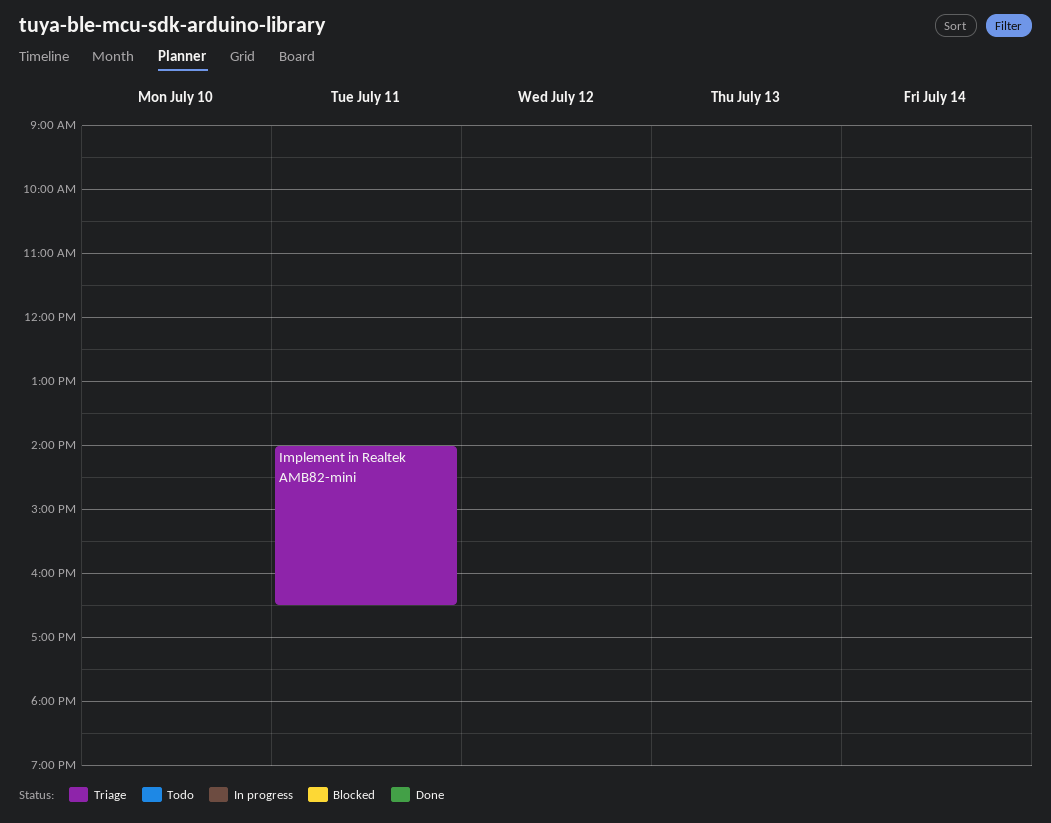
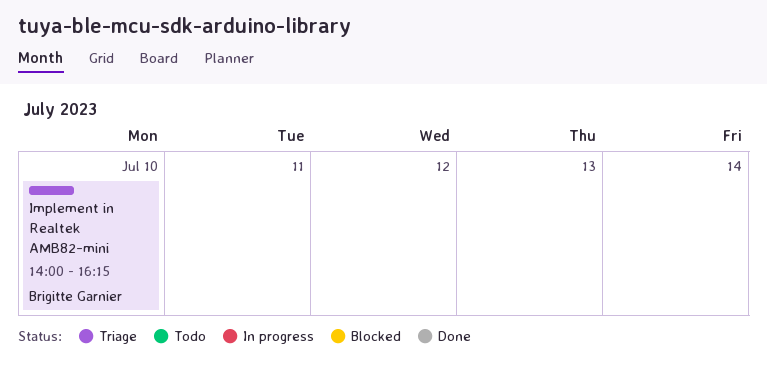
Implement in Realtek AMB82-mini, day: Jul 11 -> Jul 10
Implement in Realtek AMB82-mini, ends: 16:30 -> 16:15

